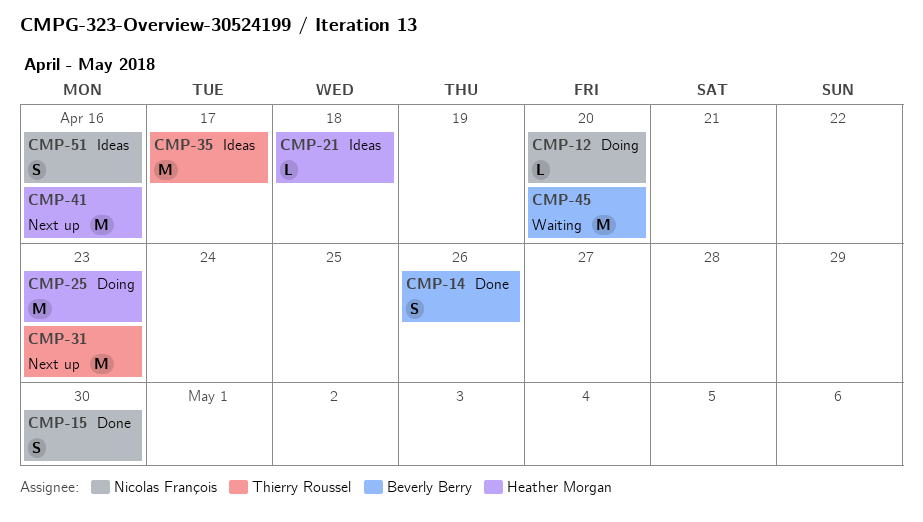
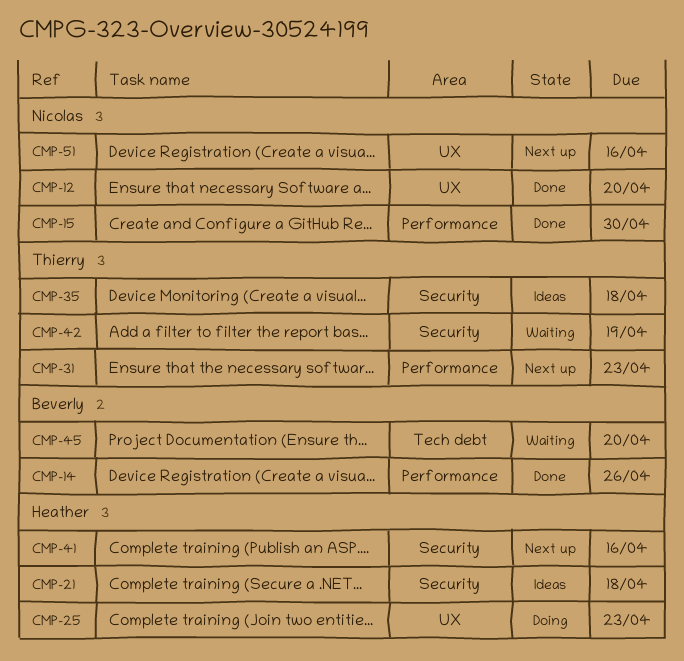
CMP-12, status: Doing -> Done
CMP-35, due: Apr 17 -> Apr 18
CMP-42: none -> present
CMP-51, status: Ideas -> Next up

